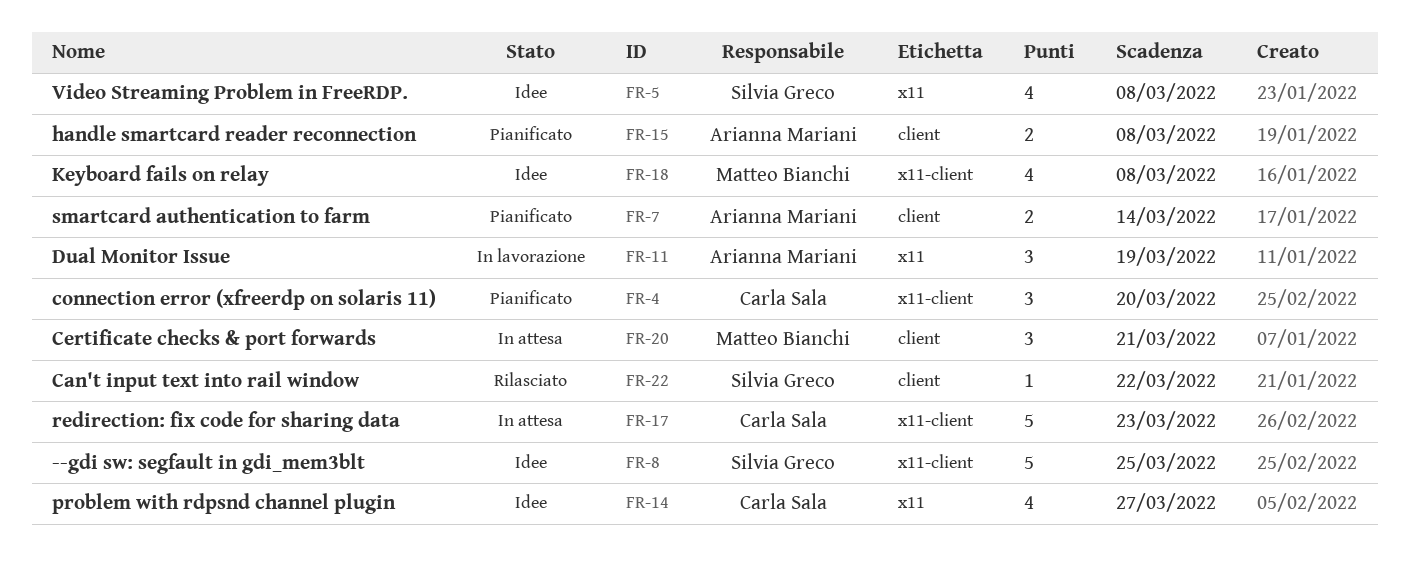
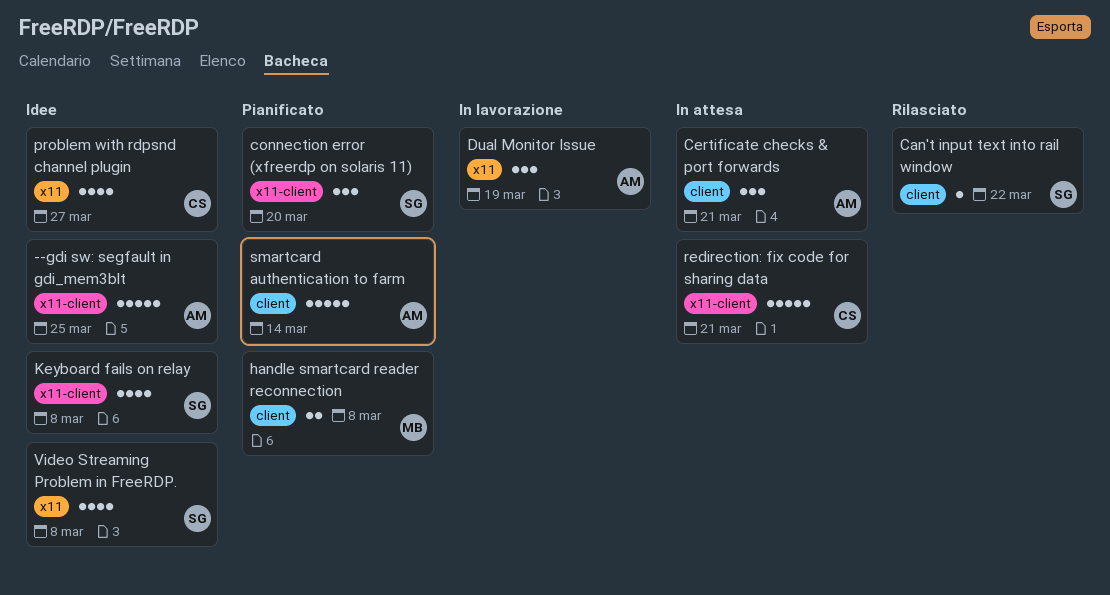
--gdi sw: segfault in gdi_mem3blt, owner: Silvia Greco -> Arianna Mariani
Certificate checks & port forwards, owner: Matteo Bianchi -> Arianna Mariani
connection error (xfreerdp on solaris 11), owner: Carla Sala -> Silvia Greco
handle smartcard reader reconnection, owner: Arianna Mariani -> Matteo Bianchi
Keyboard fails on relay, owner: Matteo Bianchi -> Silvia Greco
redirection: fix code for sharing data, due: Mar 23 -> Mar 21
smartcard authentication to farm, estimate: 2 -> 5

